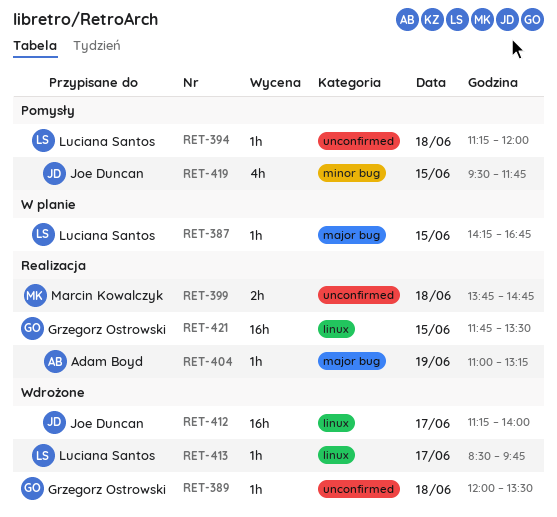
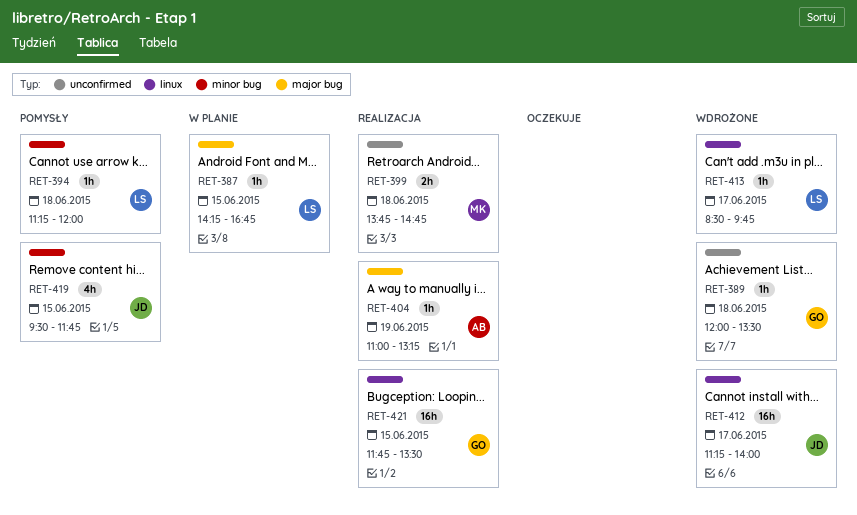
RET-394, label: unconfirmed -> minor bug

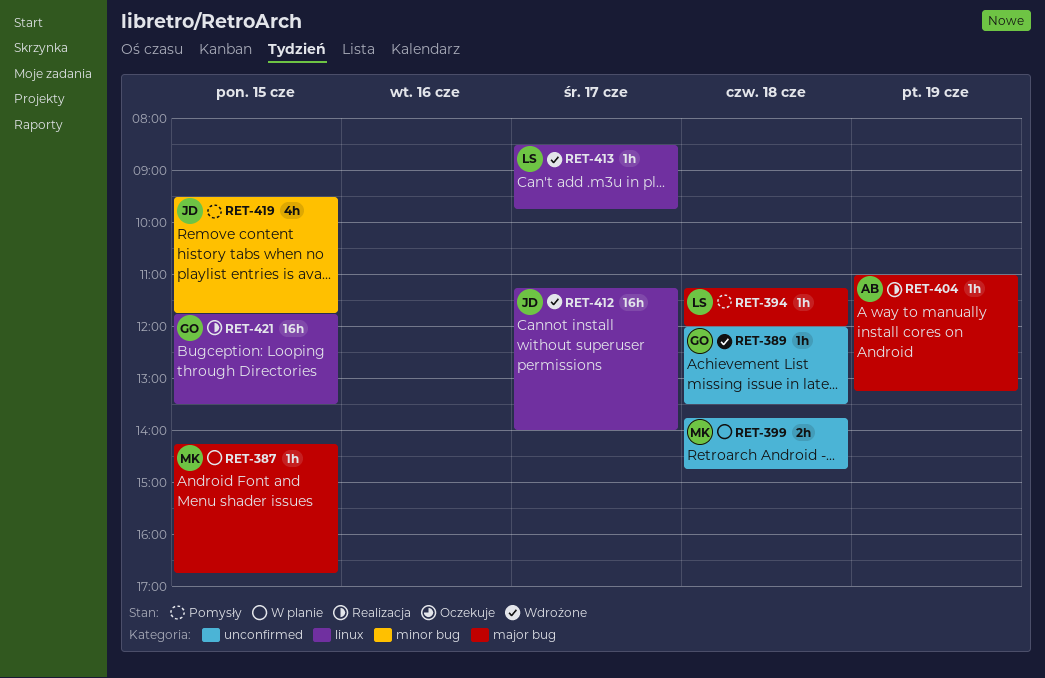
RET-387, owner: LS -> MK
RET-394, label: minor bug -> major bug
RET-399, status: Realizacja -> W planie

